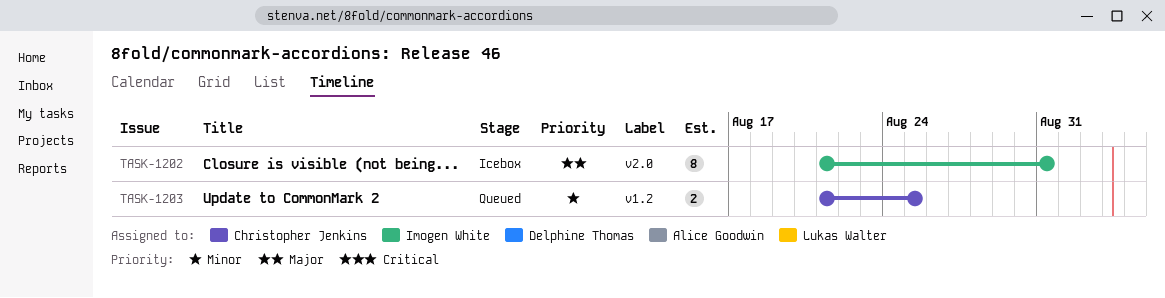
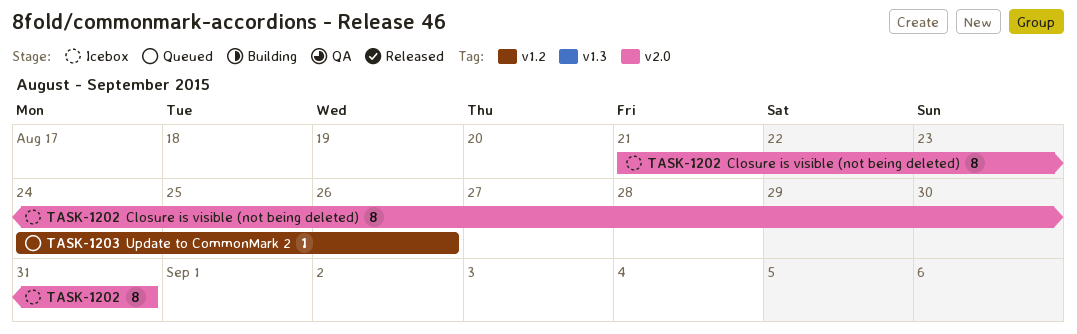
TASK-1203, estimate: 2 -> 1
TASK-1203, start: Aug 21 -> Aug 24
TASK-1203, due: Aug 25 -> Aug 26

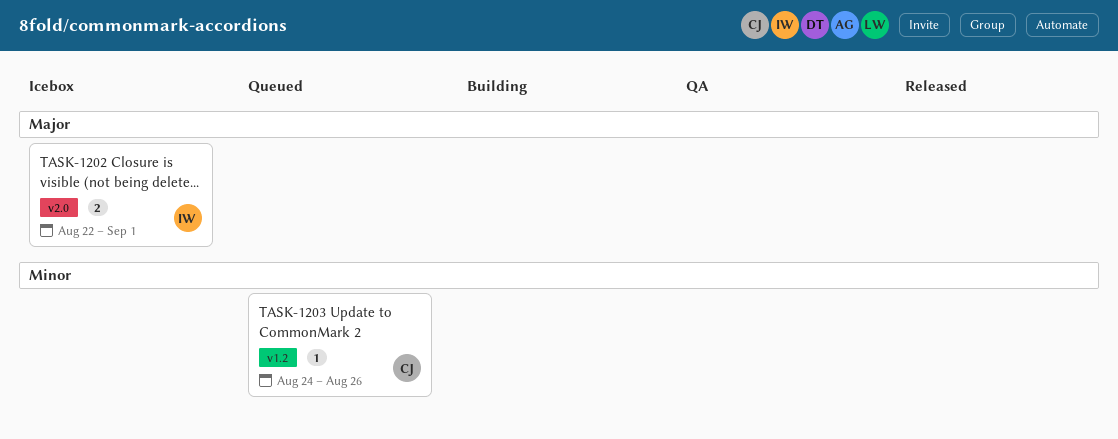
TASK-1202, estimate: 8 -> 2
TASK-1202, start: Aug 21 -> Aug 22
TASK-1202, due: Aug 31 -> Sep 1

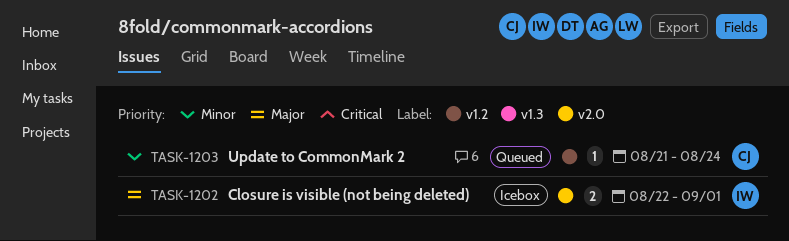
TASK-1203, start: Aug 24 -> Aug 21
TASK-1203, due: Aug 26 -> Aug 24

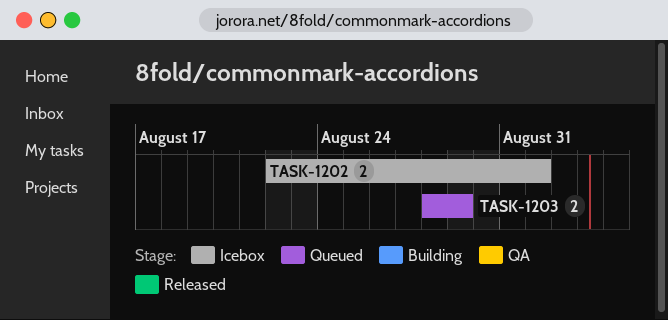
TASK-1203, estimate: 1 -> 2
TASK-1203, start: Aug 21 -> Aug 28
TASK-1203, due: Aug 24 -> Aug 29

